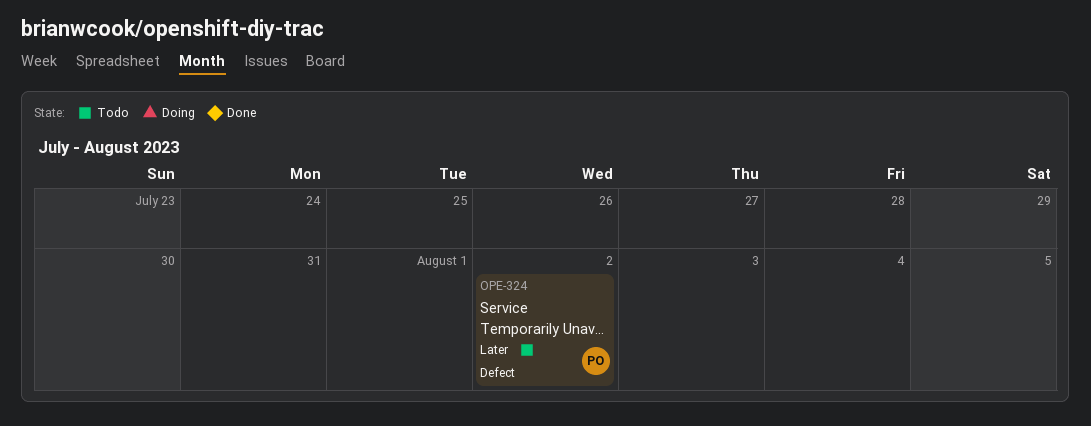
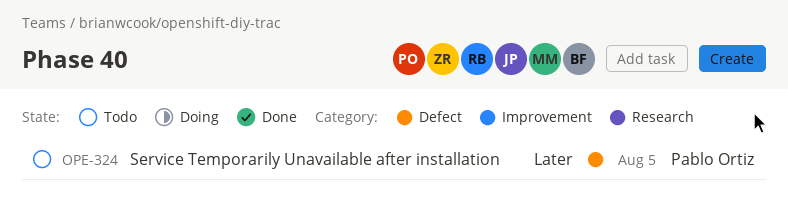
OPE-324, due: Aug 2 -> Aug 5

